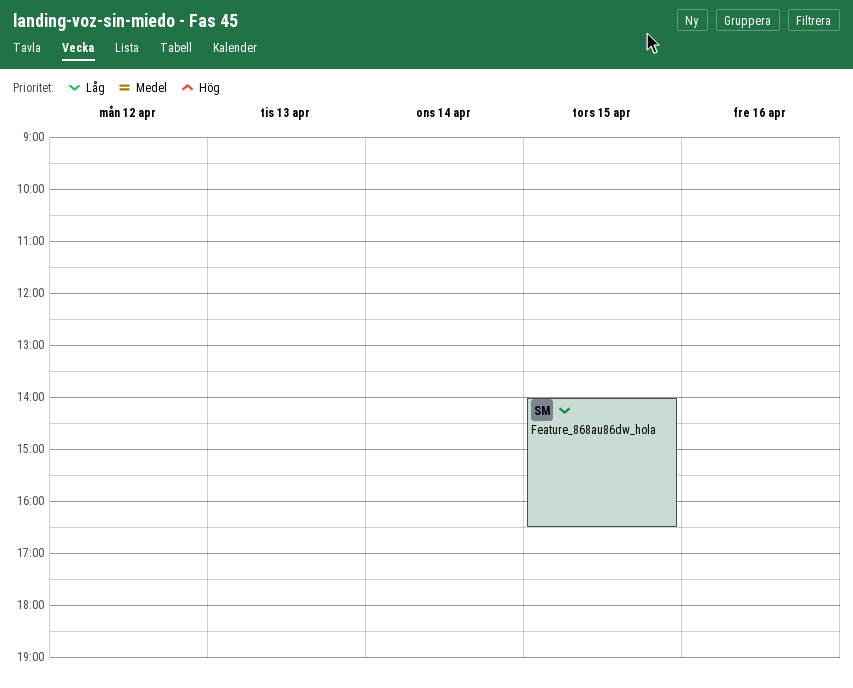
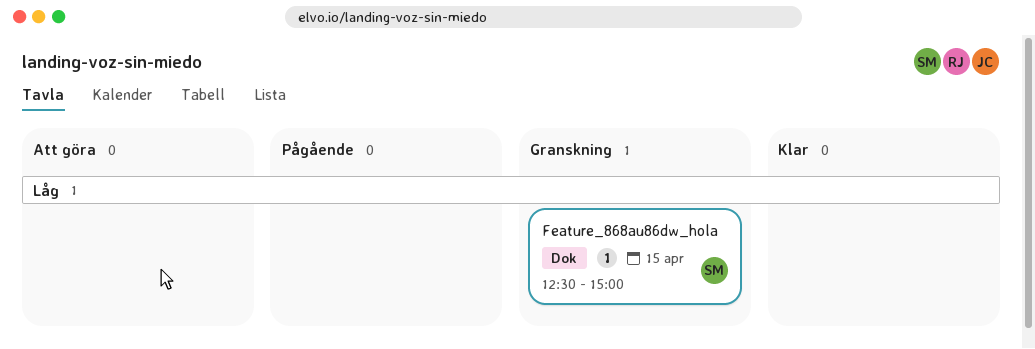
Feature_868au86dw_hola, begins: 14:00 -> 12:30
Feature_868au86dw_hola, ends: 16:30 -> 15:00

